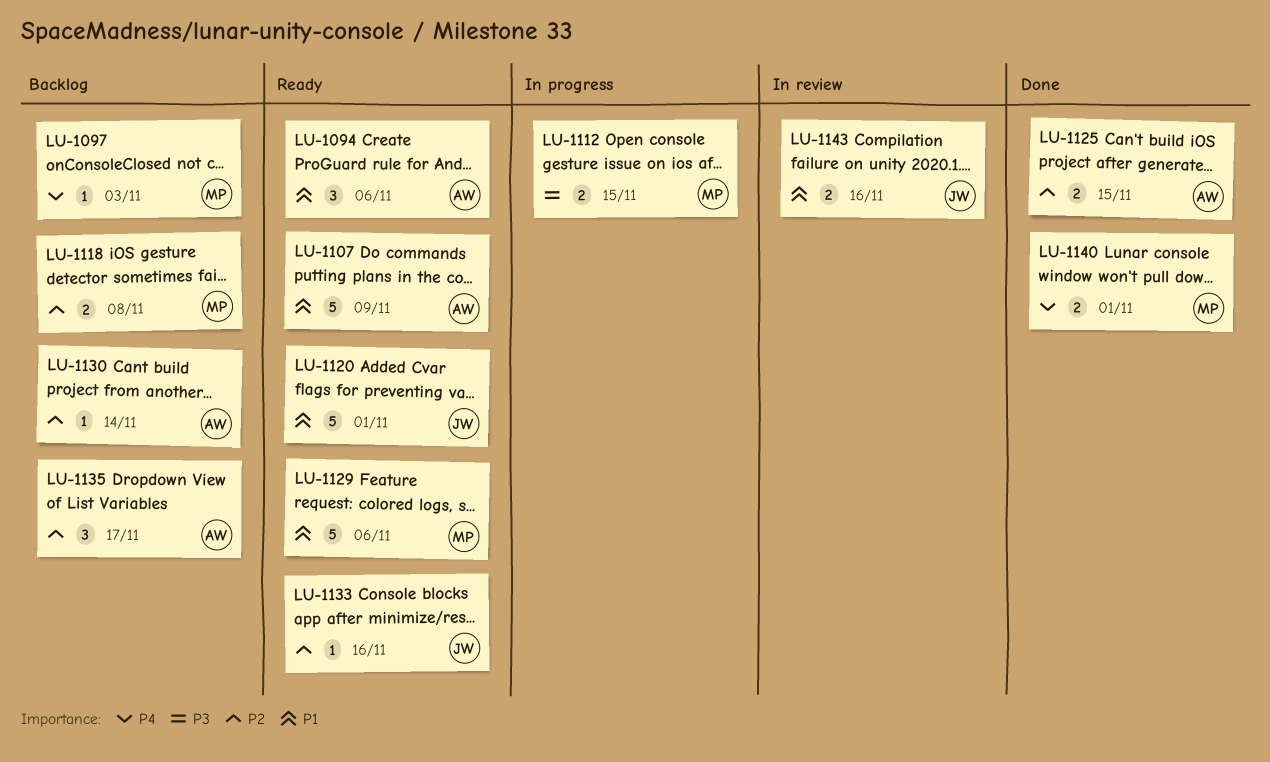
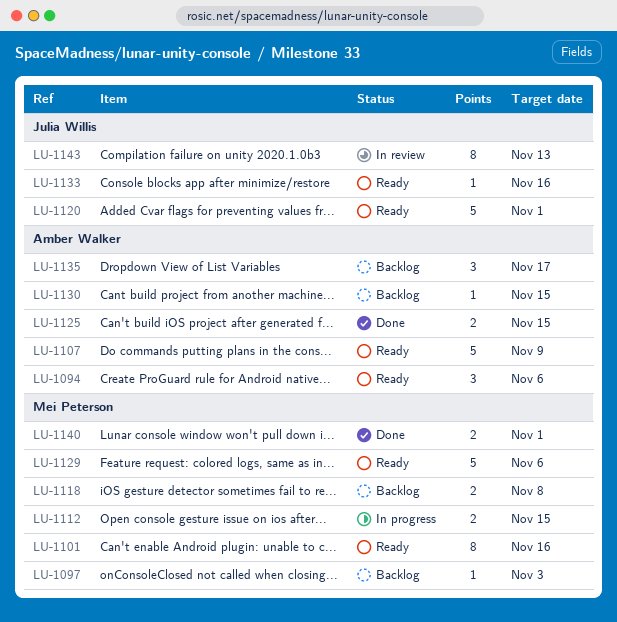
LU-1101: none -> present
LU-1130, due: Nov 14 -> Nov 15
LU-1143, estimate: 2 -> 8
LU-1143, due: Nov 16 -> Nov 13

